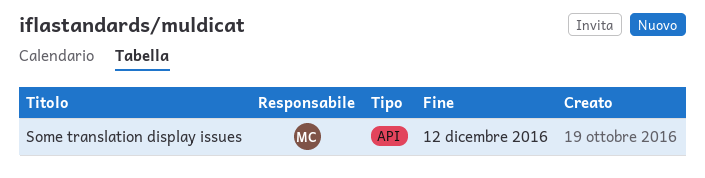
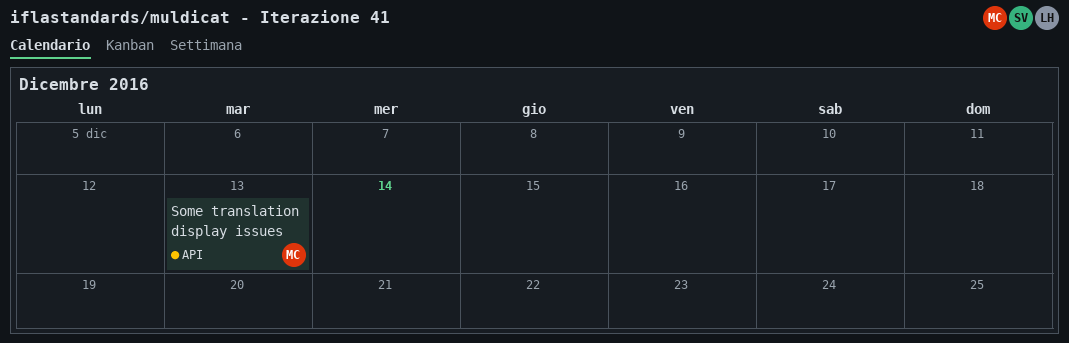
Some translation display issues, due: Dec 12 -> Dec 13

